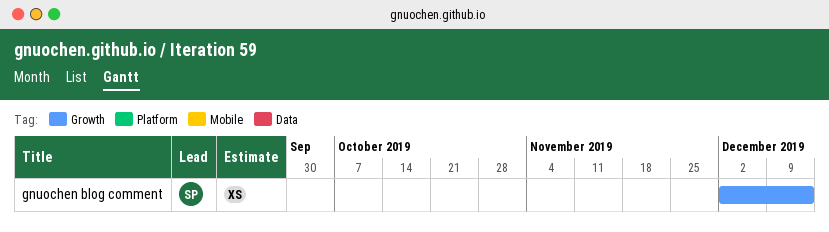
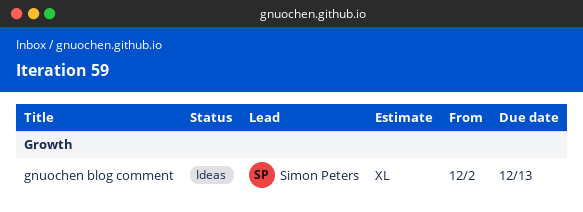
gnuochen blog comment, estimate: XS -> XL

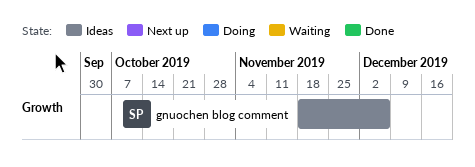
gnuochen blog comment, start: Dec 2 -> Nov 18
gnuochen blog comment, due: Dec 13 -> Dec 6

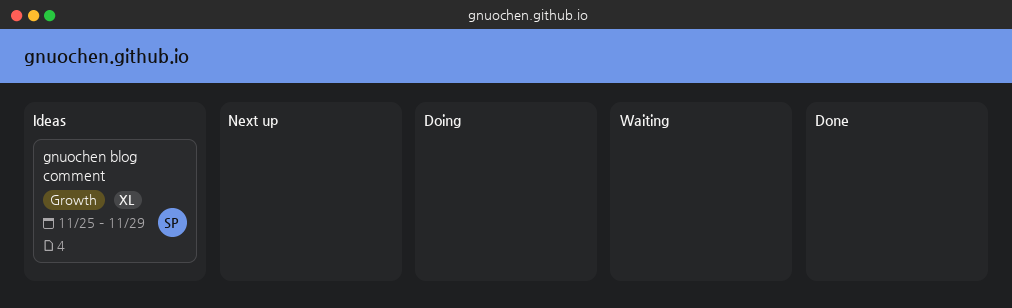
gnuochen blog comment, start: Nov 18 -> Nov 25
gnuochen blog comment, due: Dec 6 -> Nov 29

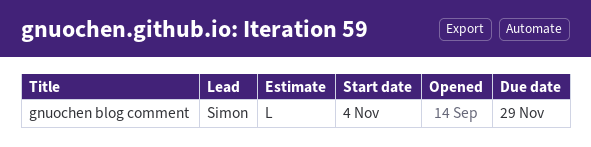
gnuochen blog comment, estimate: XL -> L
gnuochen blog comment, start: Nov 25 -> Nov 4

